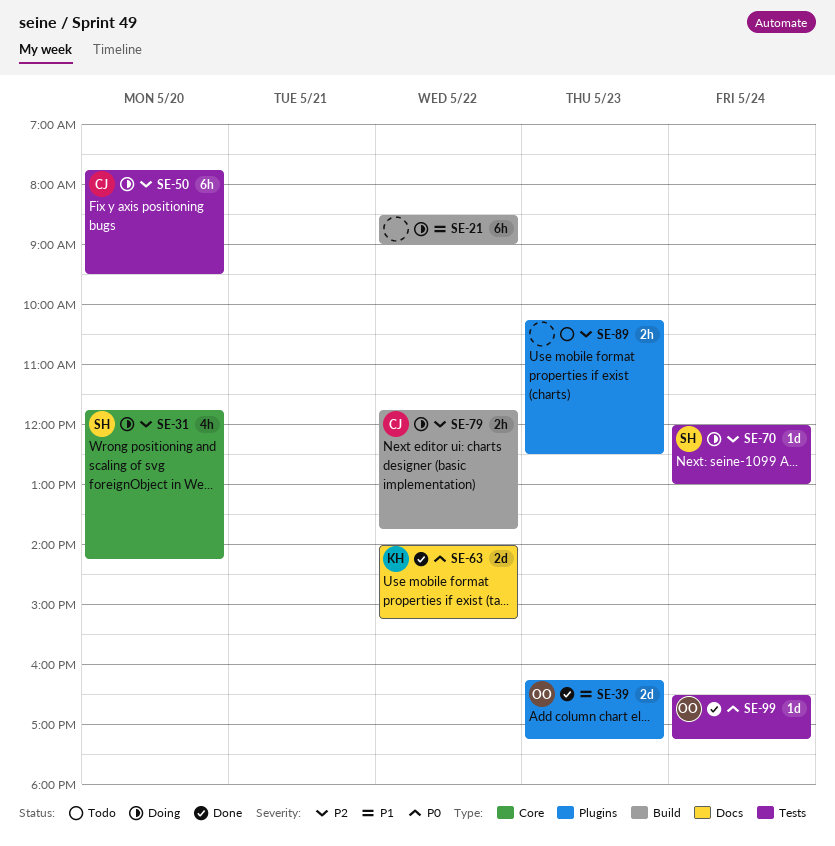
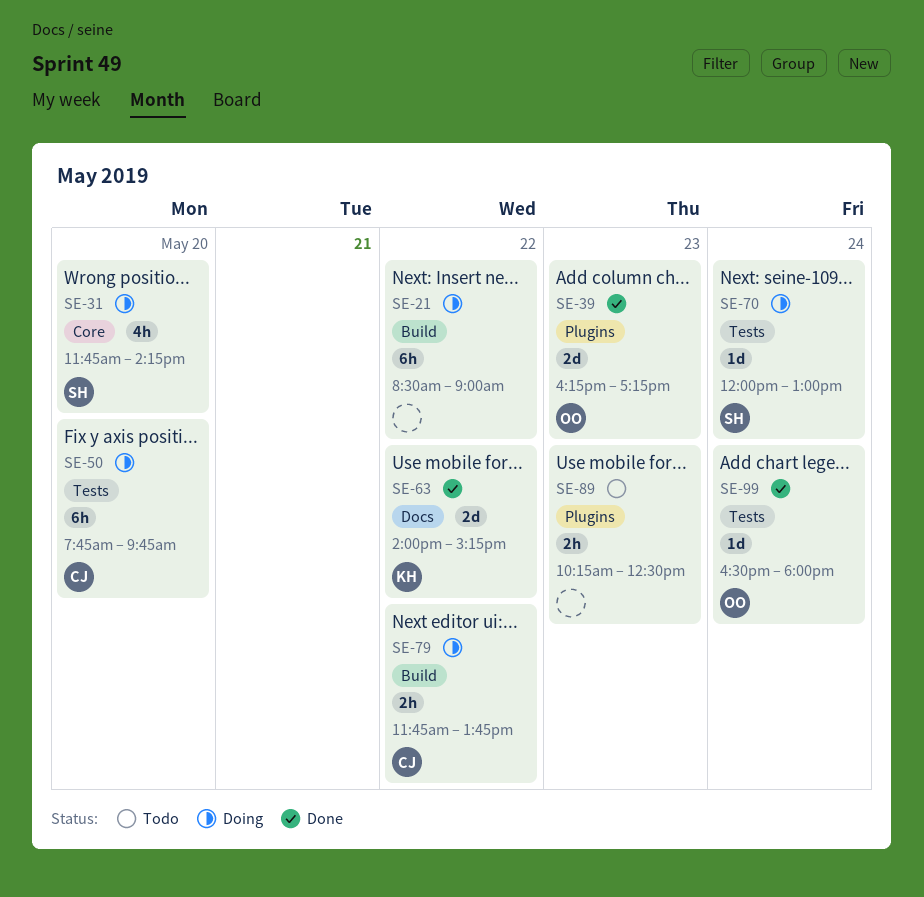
SE-50, ends: 09:30 -> 09:45
SE-99, ends: 17:15 -> 18:00

